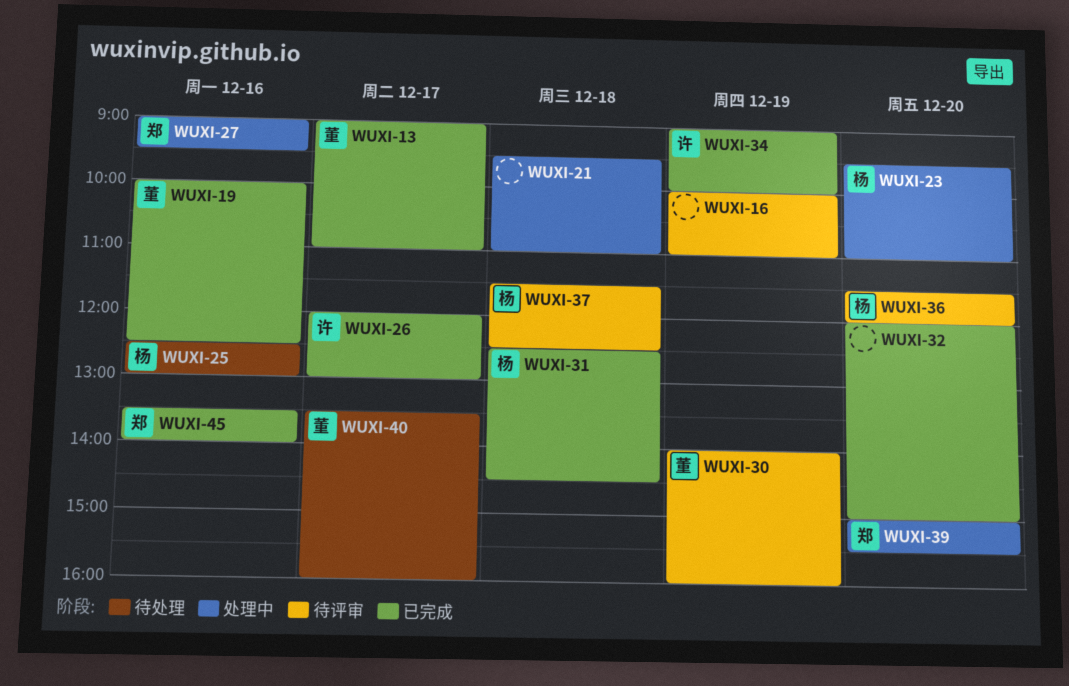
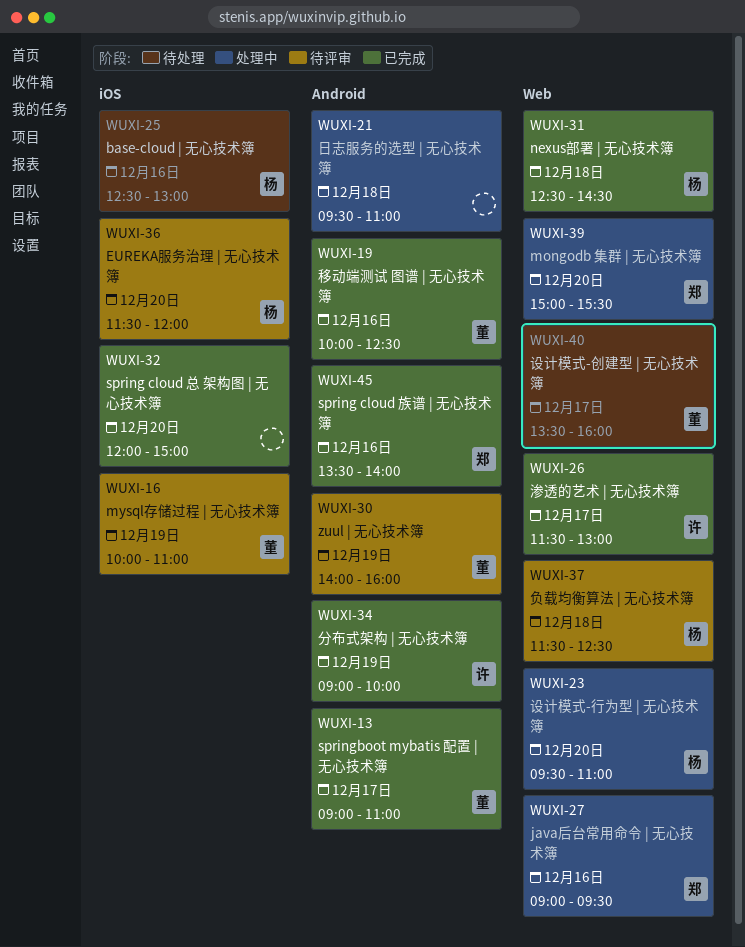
WUXI-16, owner: none -> 董
WUXI-26, begins: 12:00 -> 11:30

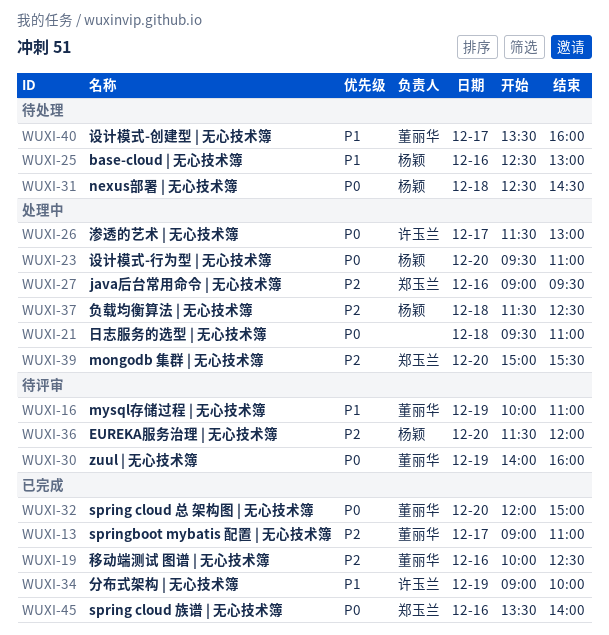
WUXI-26, status: 已完成 -> 处理中
WUXI-31, status: 已完成 -> 待处理
WUXI-32, owner: none -> 董丽华
WUXI-37, status: 待评审 -> 处理中

